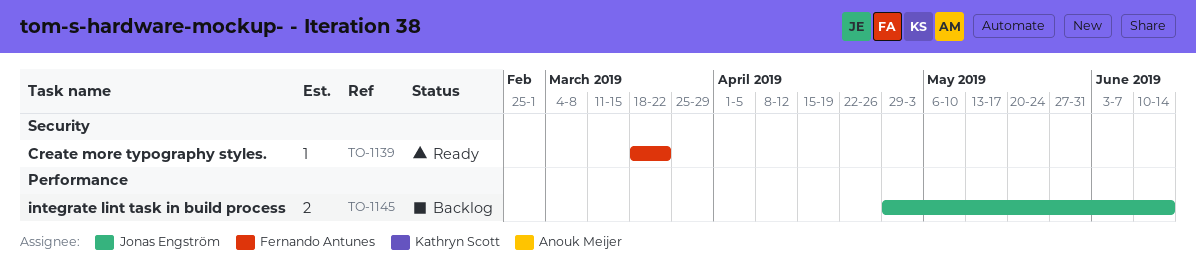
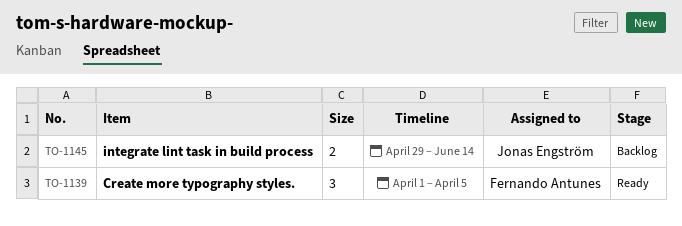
TO-1139, estimate: 1 -> 3
TO-1139, start: Mar 18 -> Apr 1
TO-1139, due: Mar 22 -> Apr 5

